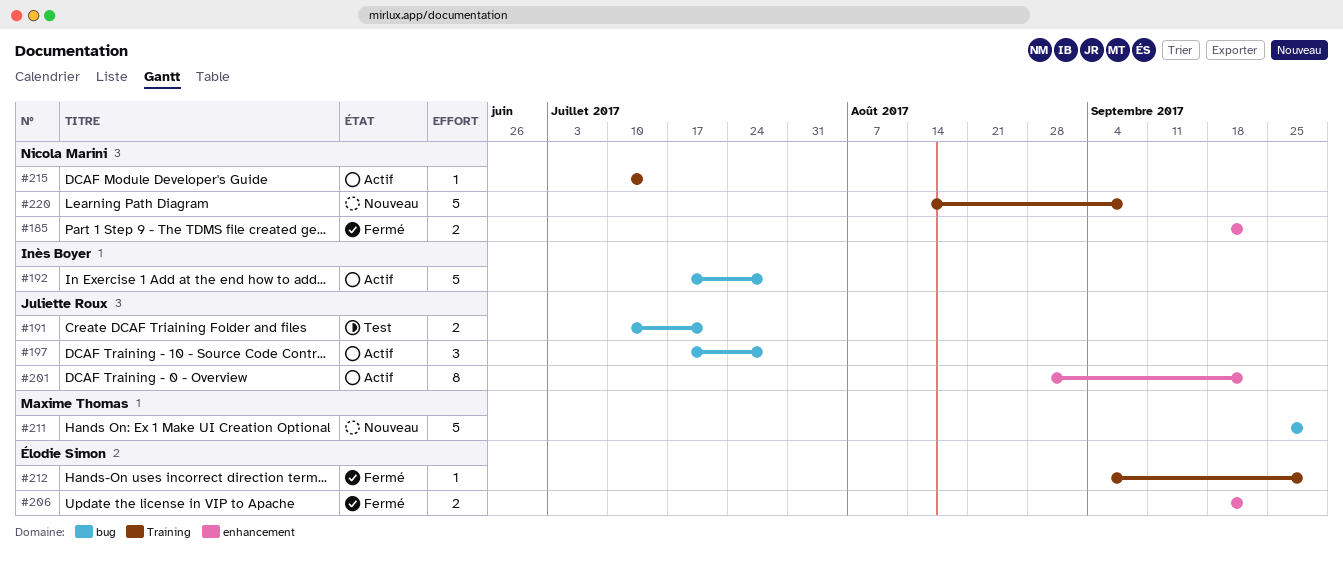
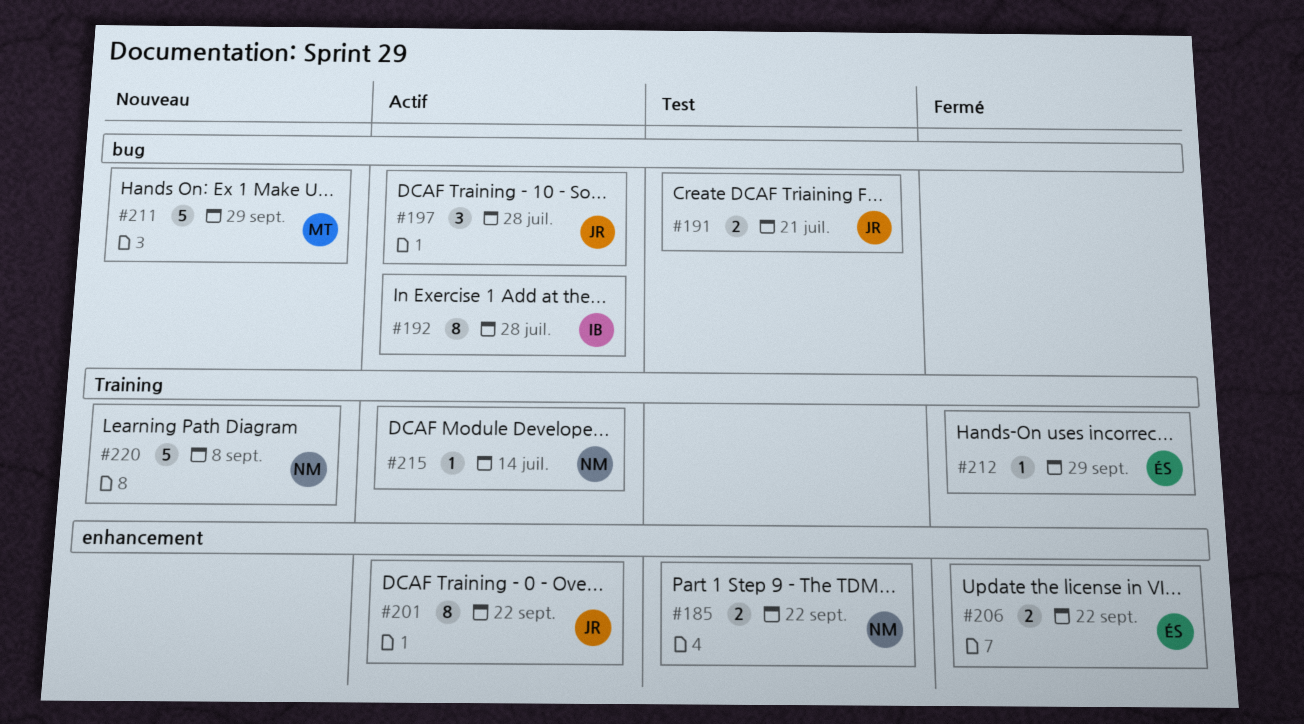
#185, status: Fermé -> Test
#192, estimate: 5 -> 8

